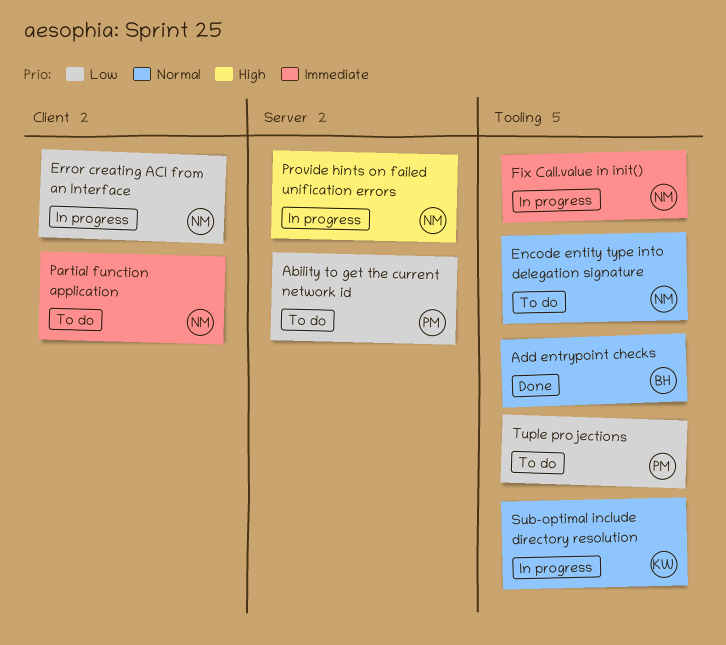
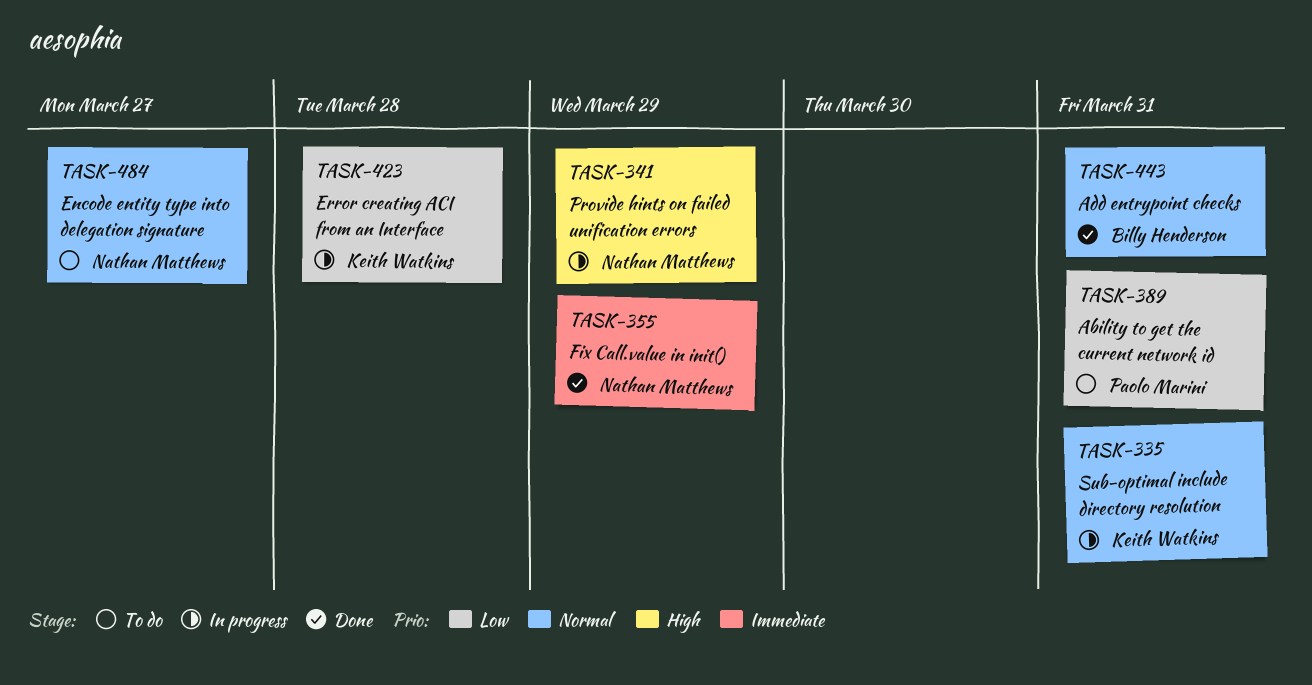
Error creating ACI from an Interface, owner: Nathan Matthews -> Keith Watkins
Fix Call.value in init(), status: In progress -> Done
Partial function application: present -> none
Tuple projections: present -> none

